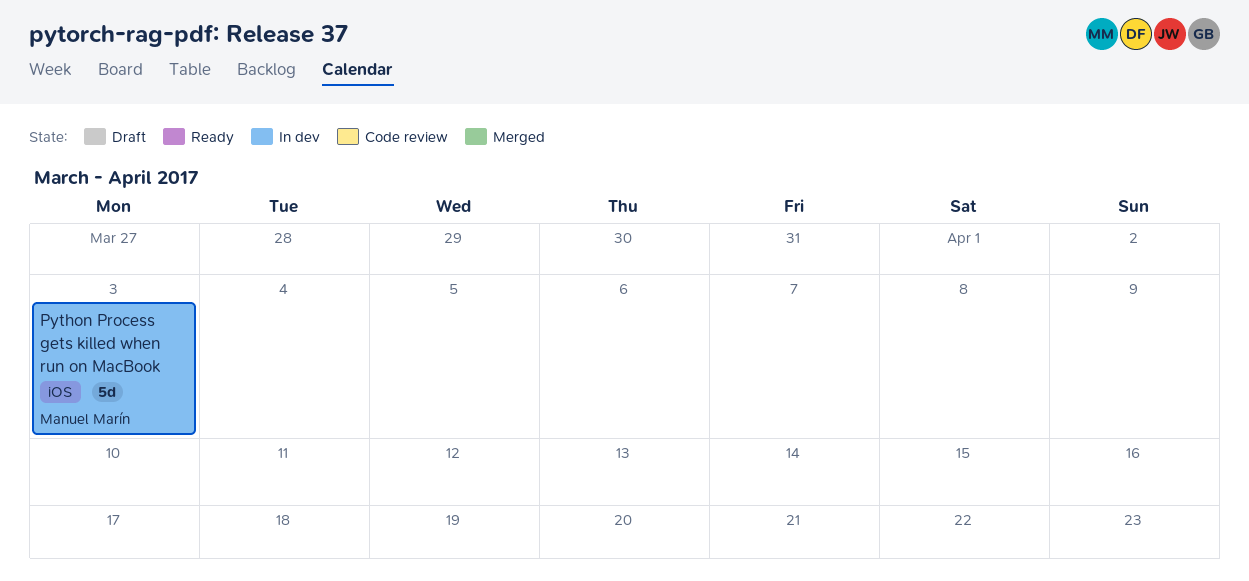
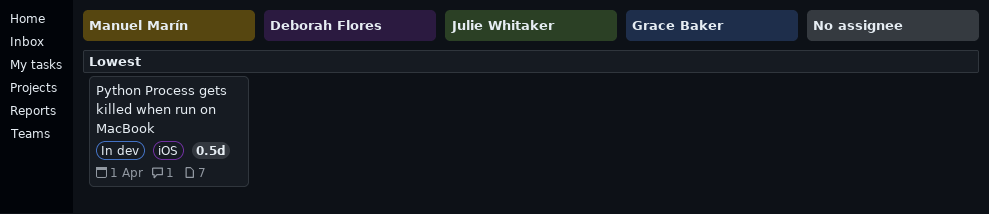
Python Process gets killed when run on MacBook, estimate: 5d -> 0.5d
Python Process gets killed when run on MacBook, due: Apr 3 -> Apr 1

